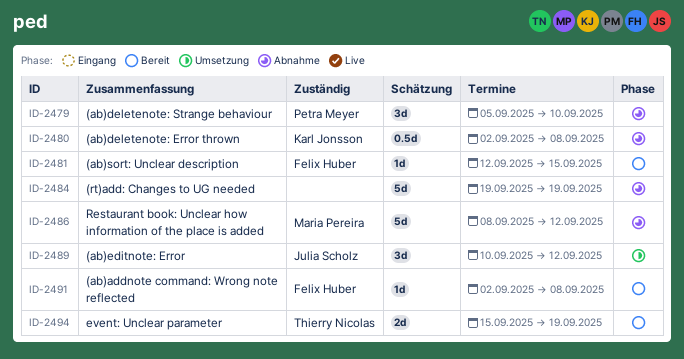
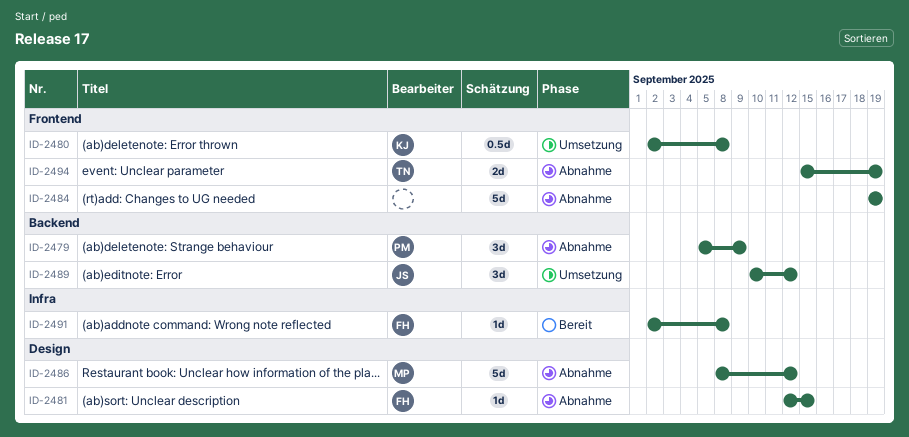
ID-2479, due: Sep 10 -> Sep 9
ID-2480, status: Abnahme -> Umsetzung
ID-2481, status: Bereit -> Abnahme
ID-2494, status: Bereit -> Abnahme

